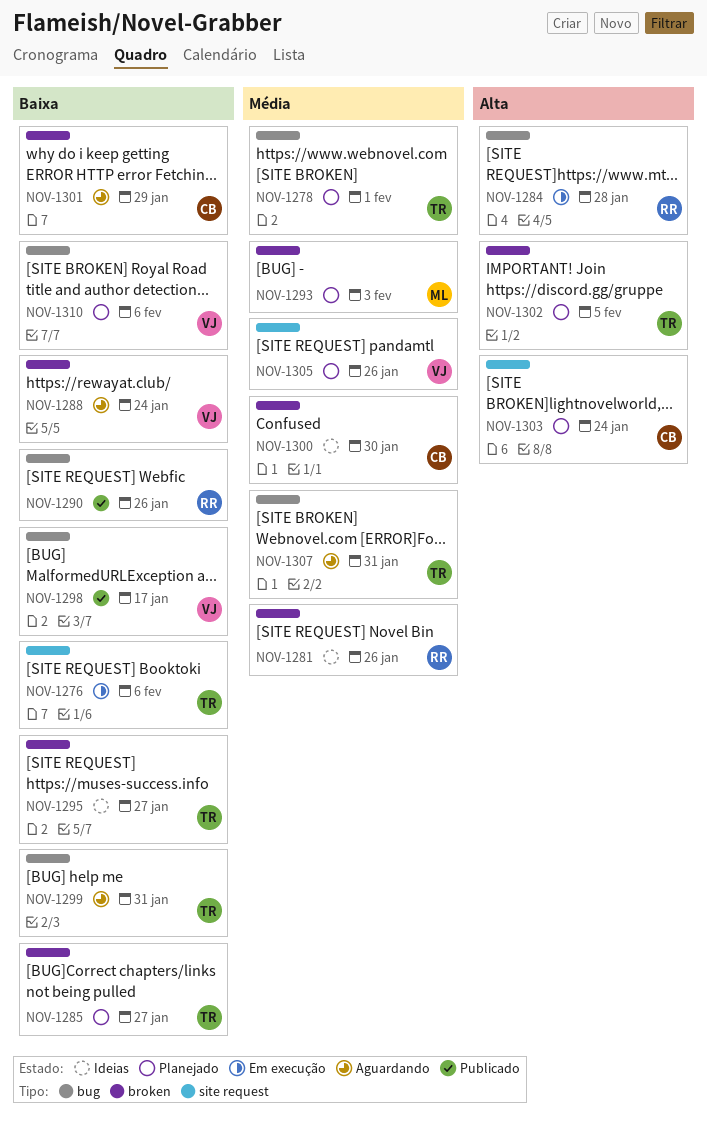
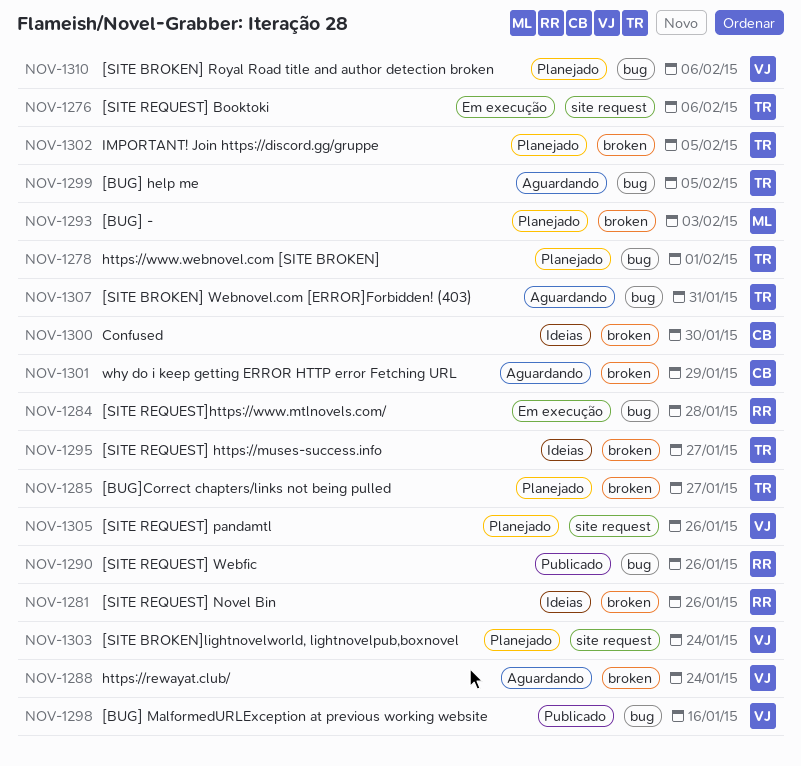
NOV-1298, due: Jan 17 -> Jan 16
NOV-1299, due: Jan 31 -> Feb 5
NOV-1303, owner: CB -> VJ

